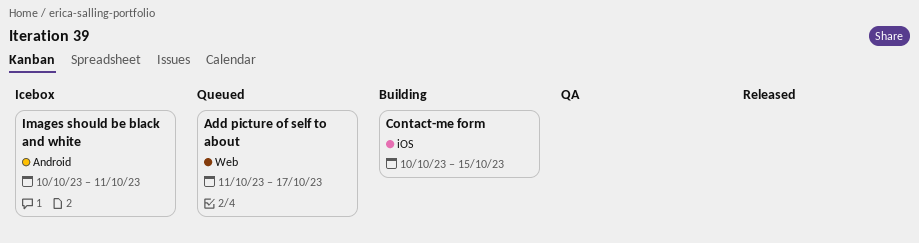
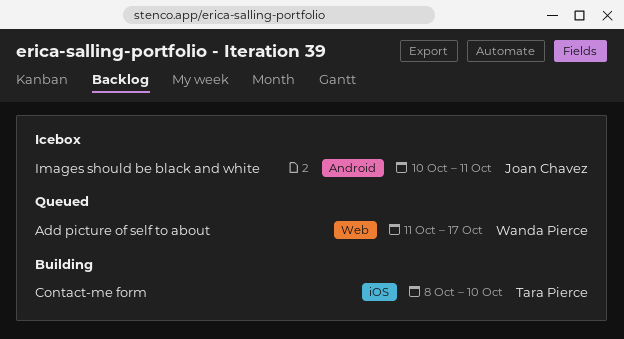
Contact-me form, start: Oct 10 -> Oct 8
Contact-me form, due: Oct 15 -> Oct 10

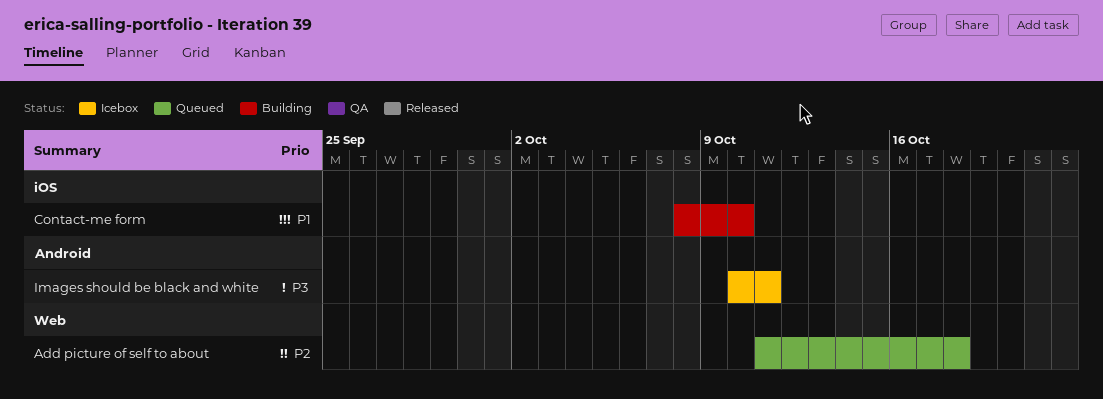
Add picture of self to about, due: Oct 17 -> Oct 18

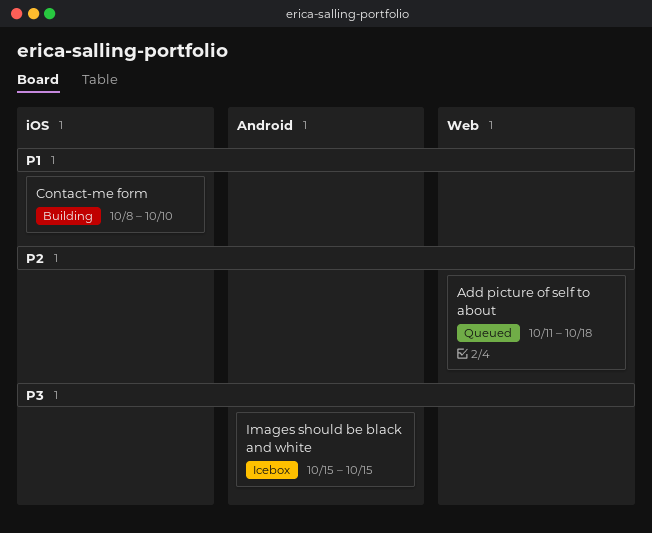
Images should be black and white, start: Oct 10 -> Oct 15
Images should be black and white, due: Oct 11 -> Oct 15

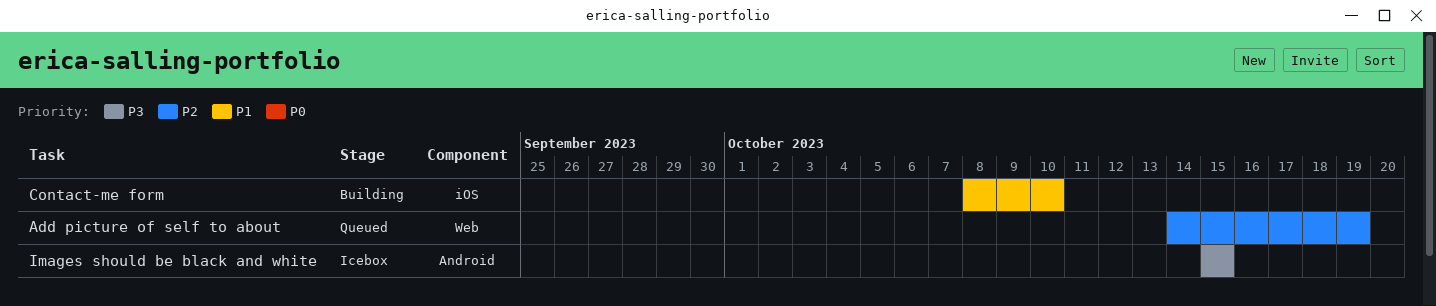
Add picture of self to about, start: Oct 11 -> Oct 14
Add picture of self to about, due: Oct 18 -> Oct 19

